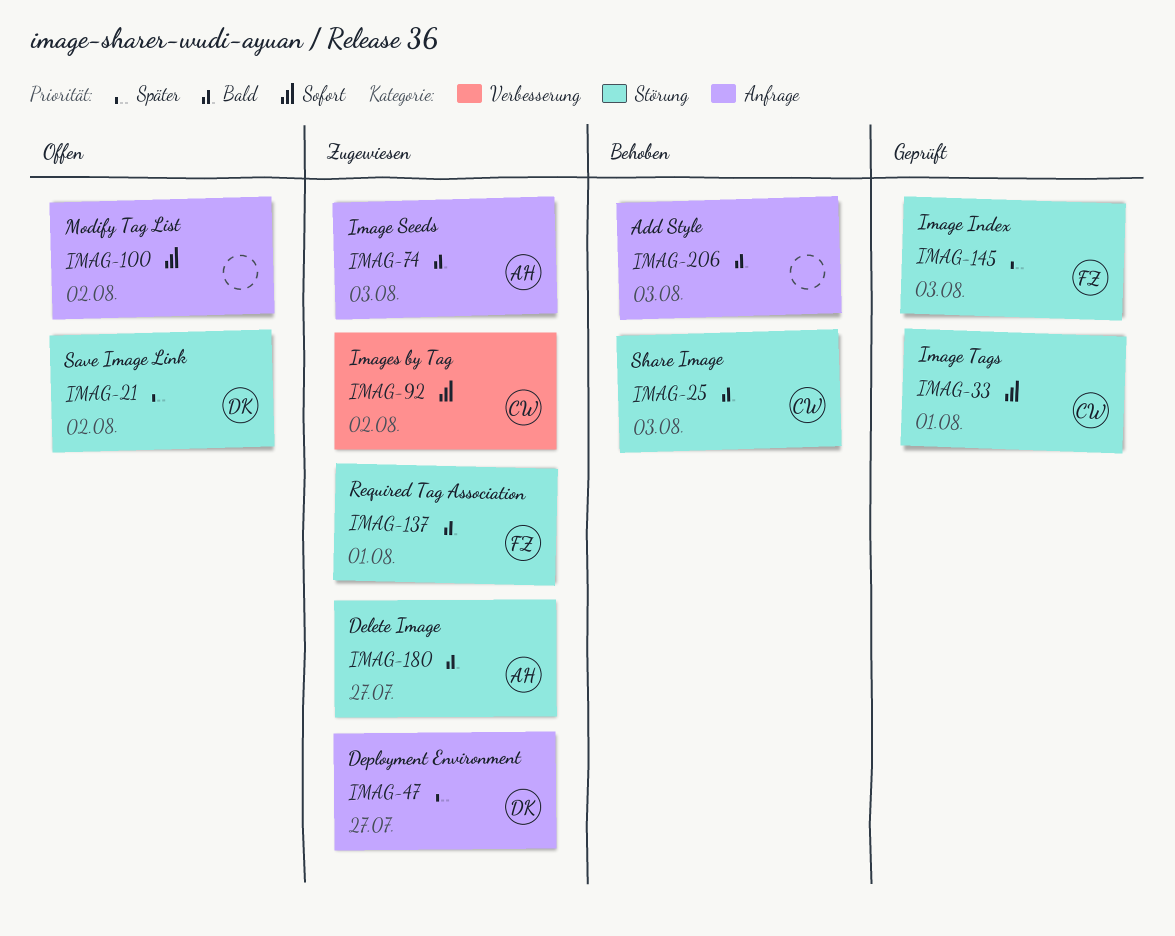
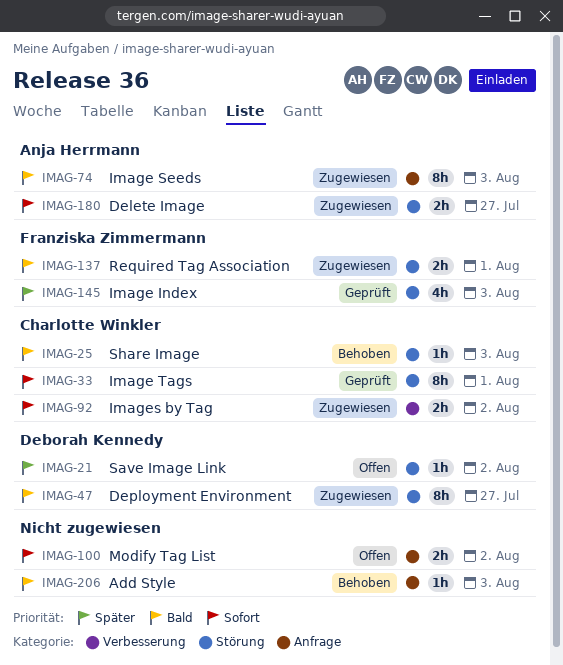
IMAG-47, priority: Später -> Bald
IMAG-47, label: Anfrage -> Störung
IMAG-180, priority: Bald -> Sofort

